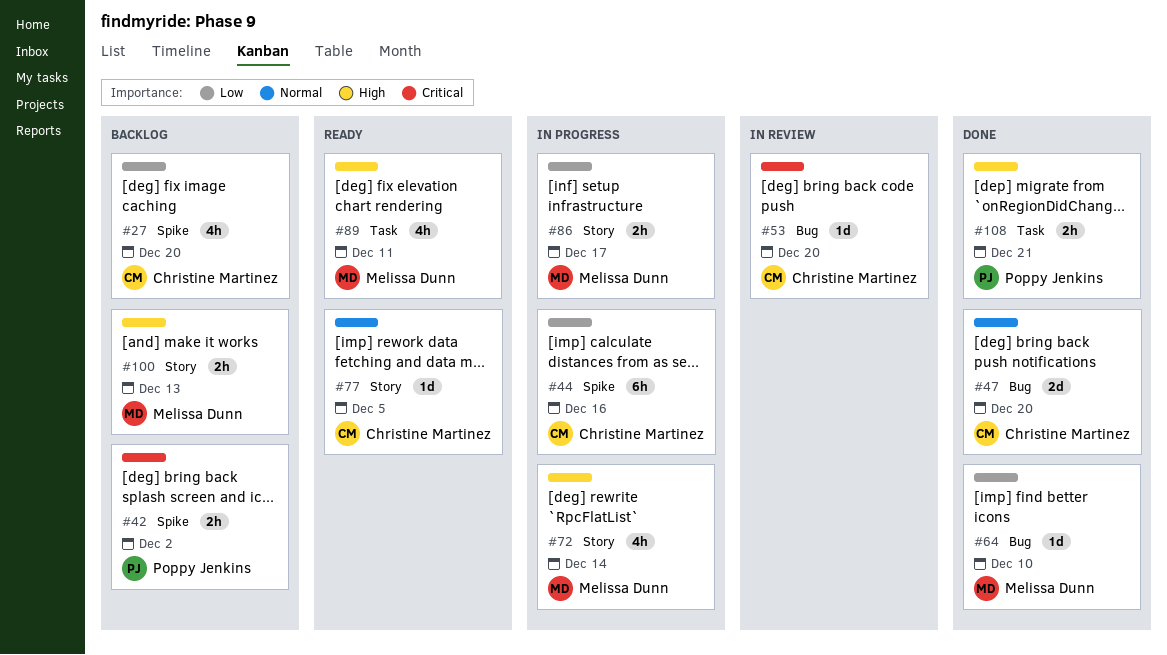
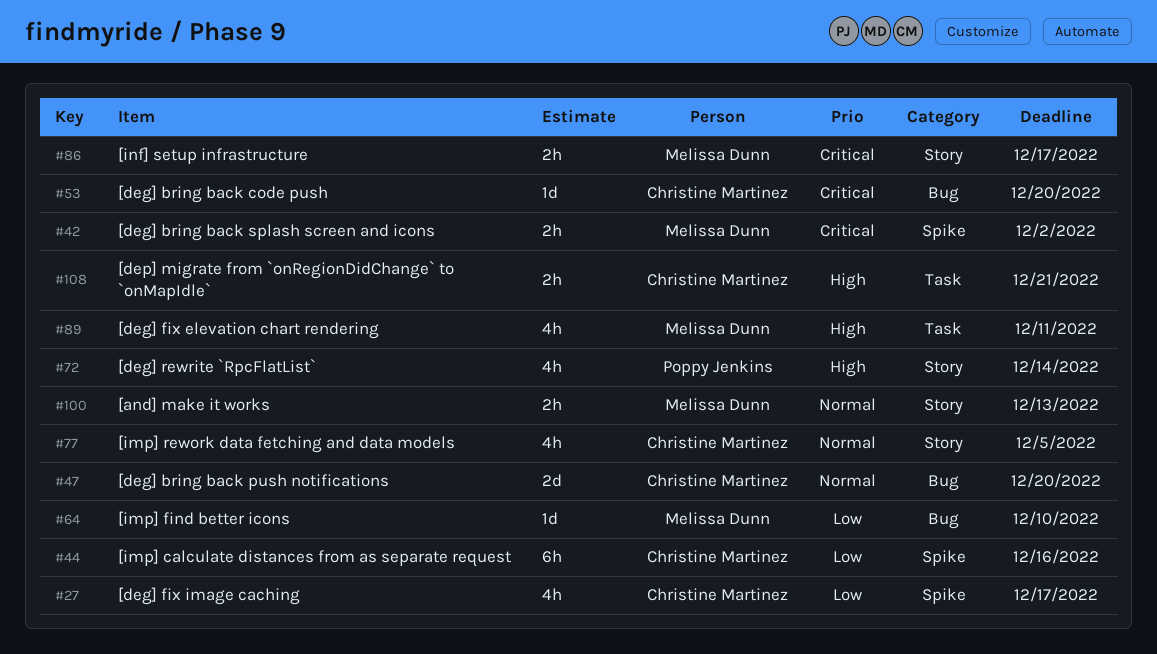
#27, due: Dec 20 -> Dec 17
#42, owner: Poppy Jenkins -> Melissa Dunn
#72, owner: Melissa Dunn -> Poppy Jenkins
#77, estimate: 1d -> 4h
#86, priority: Low -> Critical
#100, priority: High -> Normal
#108, owner: Poppy Jenkins -> Christine Martinez

